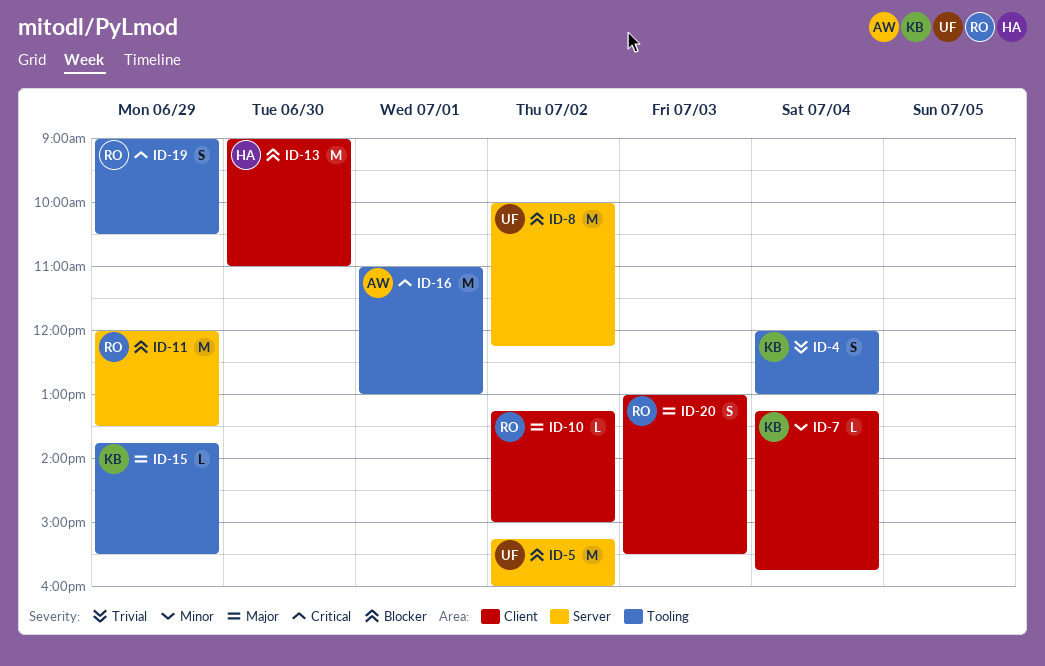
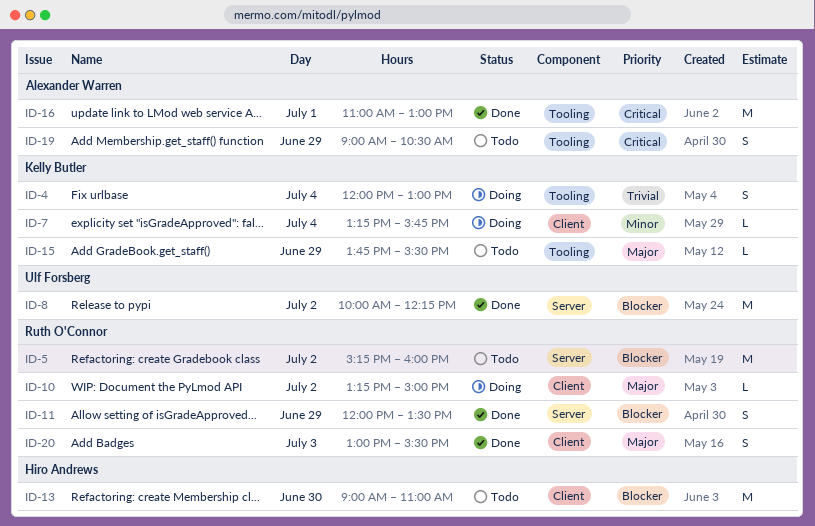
ID-5, owner: Ulf Forsberg -> Ruth O'Connor
ID-11, estimate: M -> S
ID-19, owner: Ruth O'Connor -> Alexander Warren

